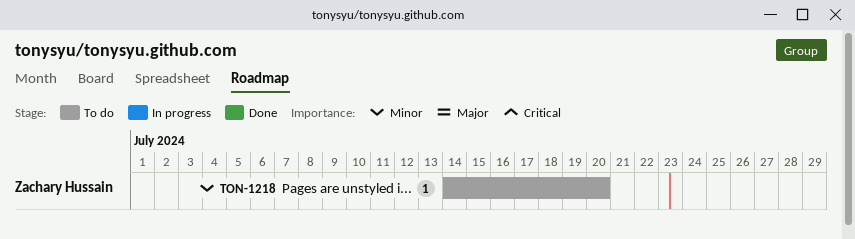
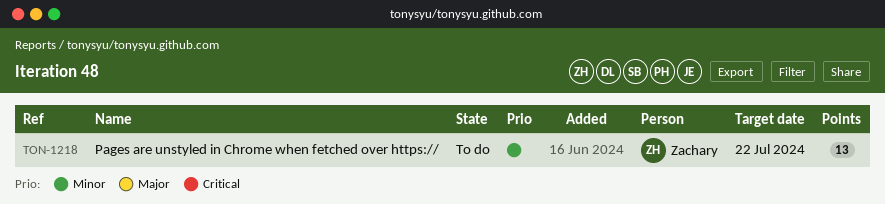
TON-1218, estimate: 1 -> 13
TON-1218, due: Jul 20 -> Jul 22

